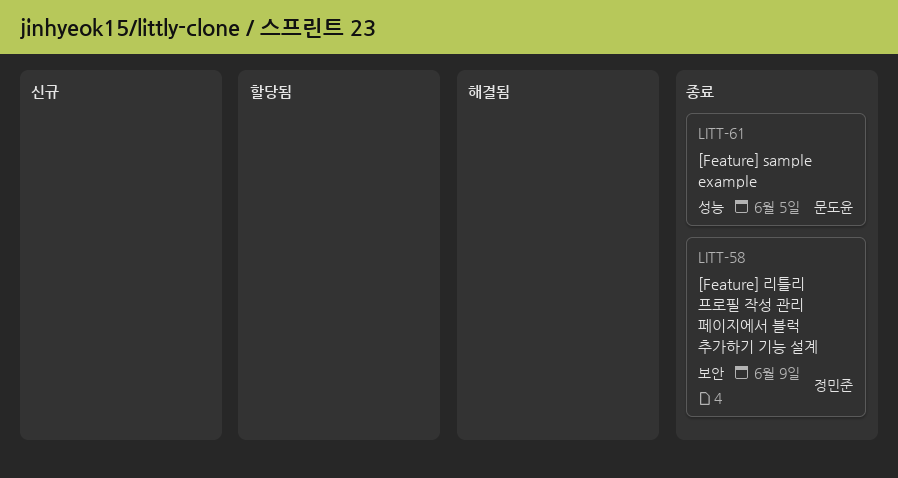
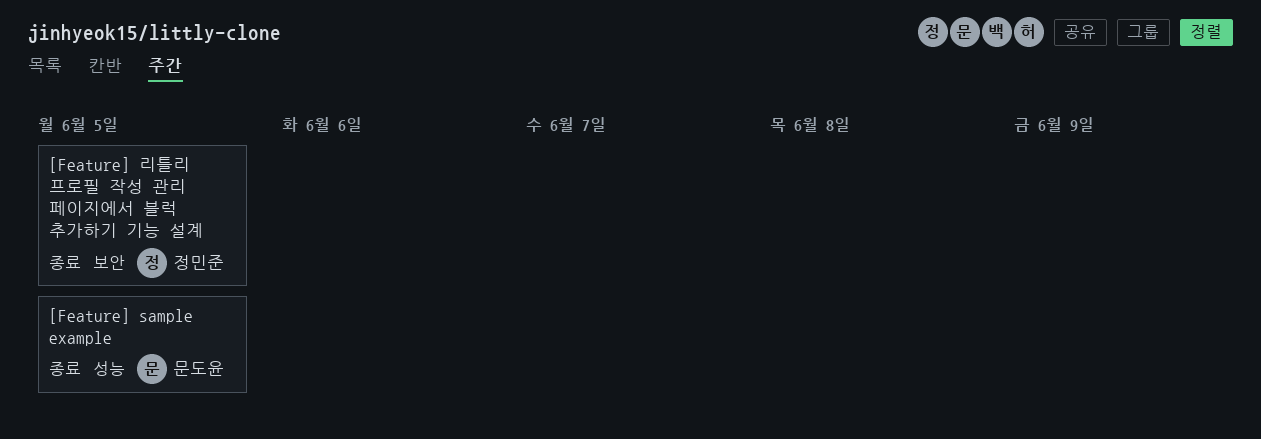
[Feature] 리틀리 프로필 작성 관리 페이지에서 블럭 추가하기 기능 설계, due: Jun 9 -> Jun 5

